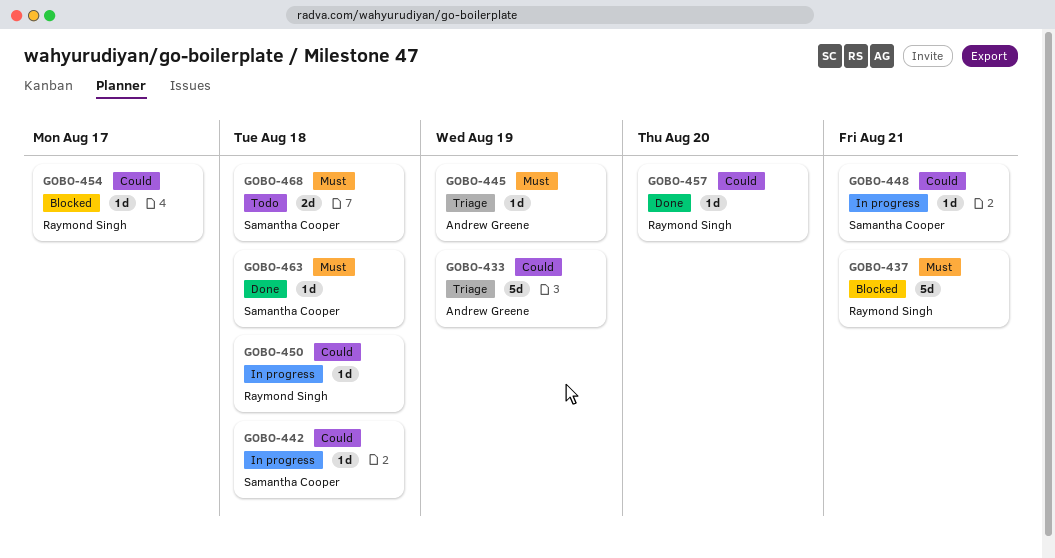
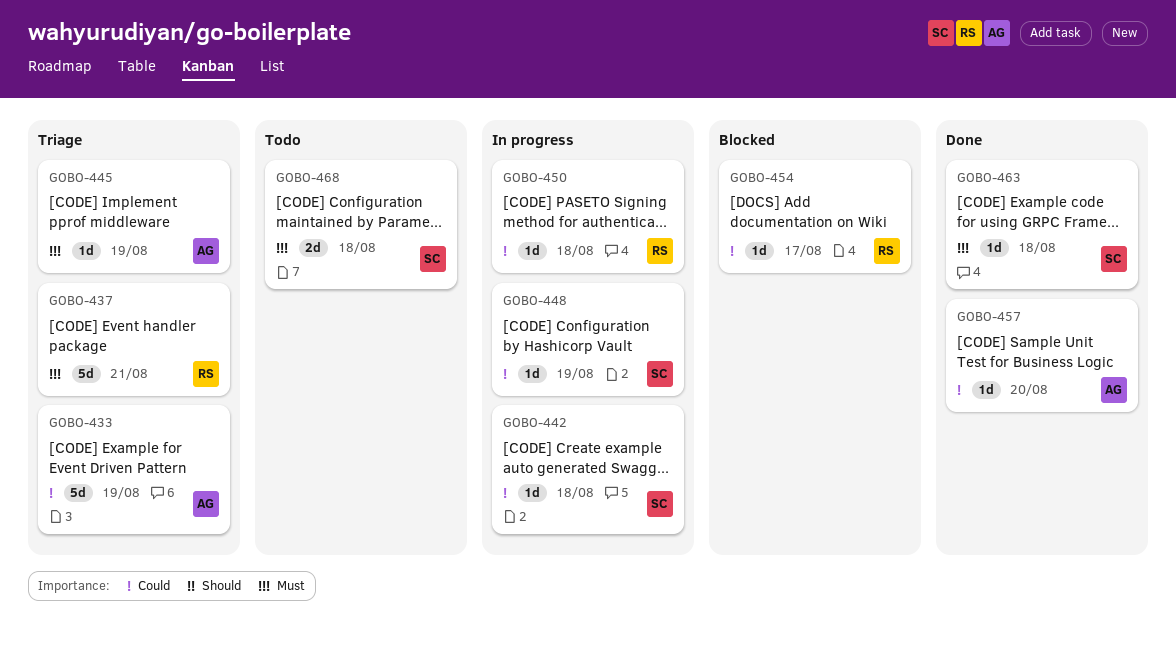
GOBO-437, status: Blocked -> Triage
GOBO-448, due: Aug 21 -> Aug 19
GOBO-457, owner: Raymond Singh -> Andrew Greene

